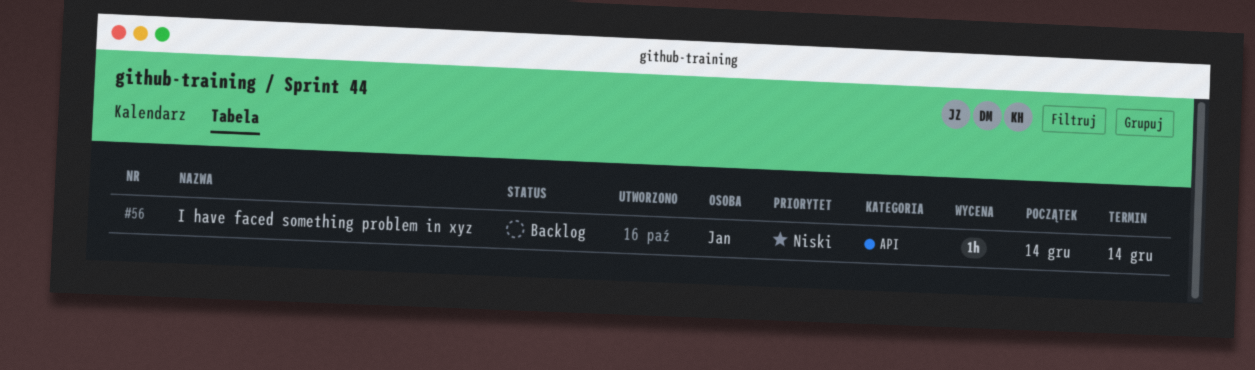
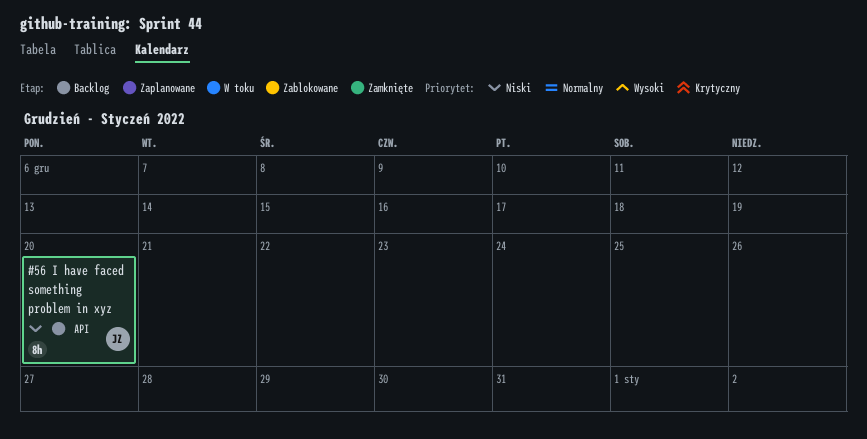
#56, estimate: 1h -> 8h
#56, due: Dec 14 -> Dec 20

